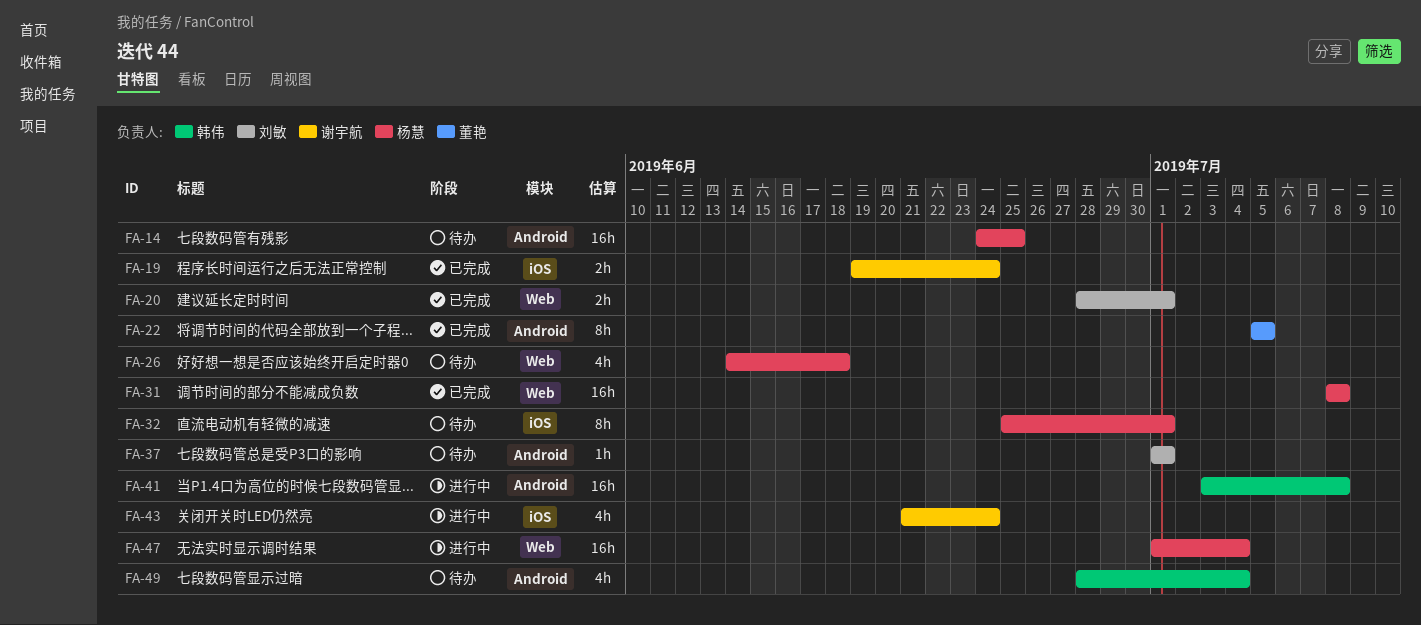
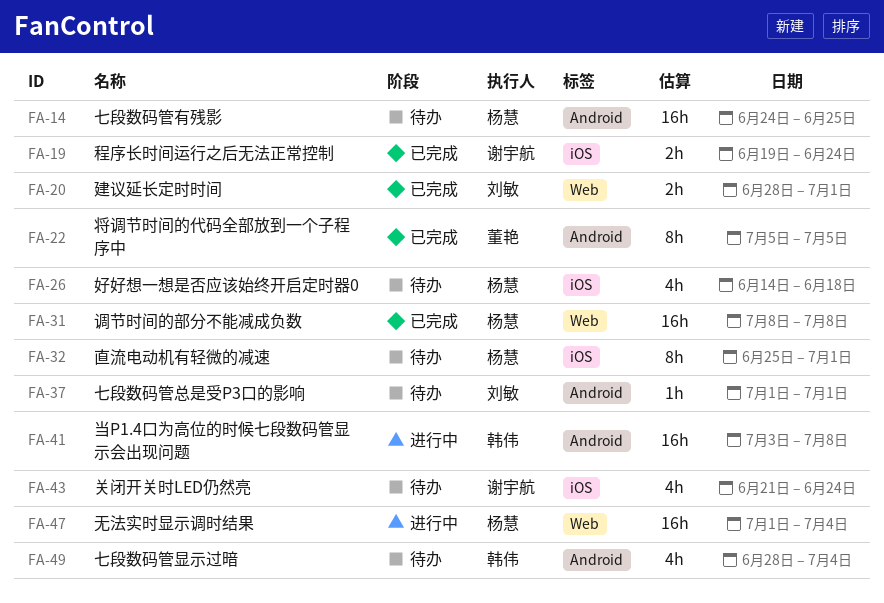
FA-26, label: Web -> iOS
FA-43, status: 进行中 -> 待办

